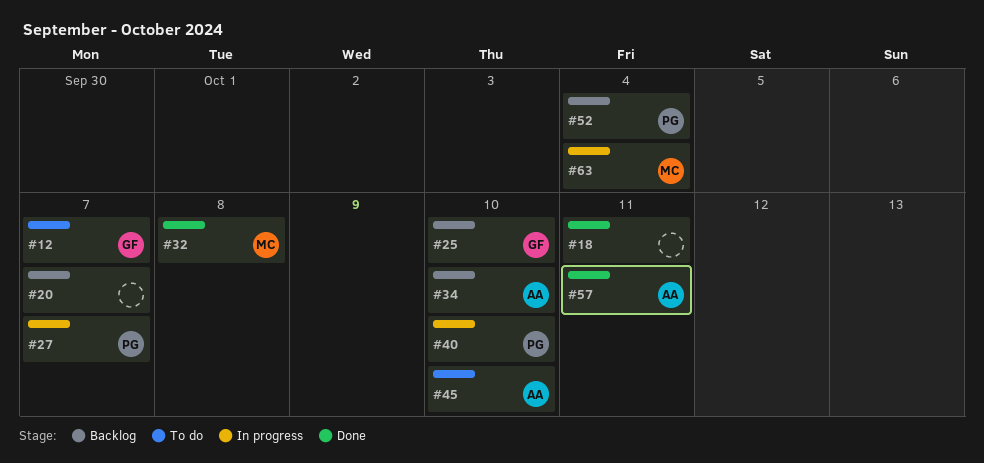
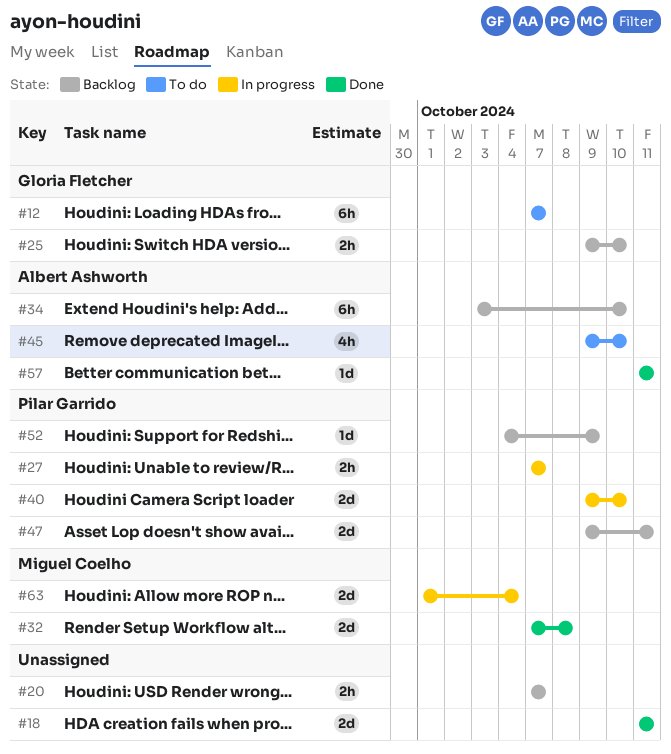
#47: none -> present
#52, due: Oct 4 -> Oct 9

